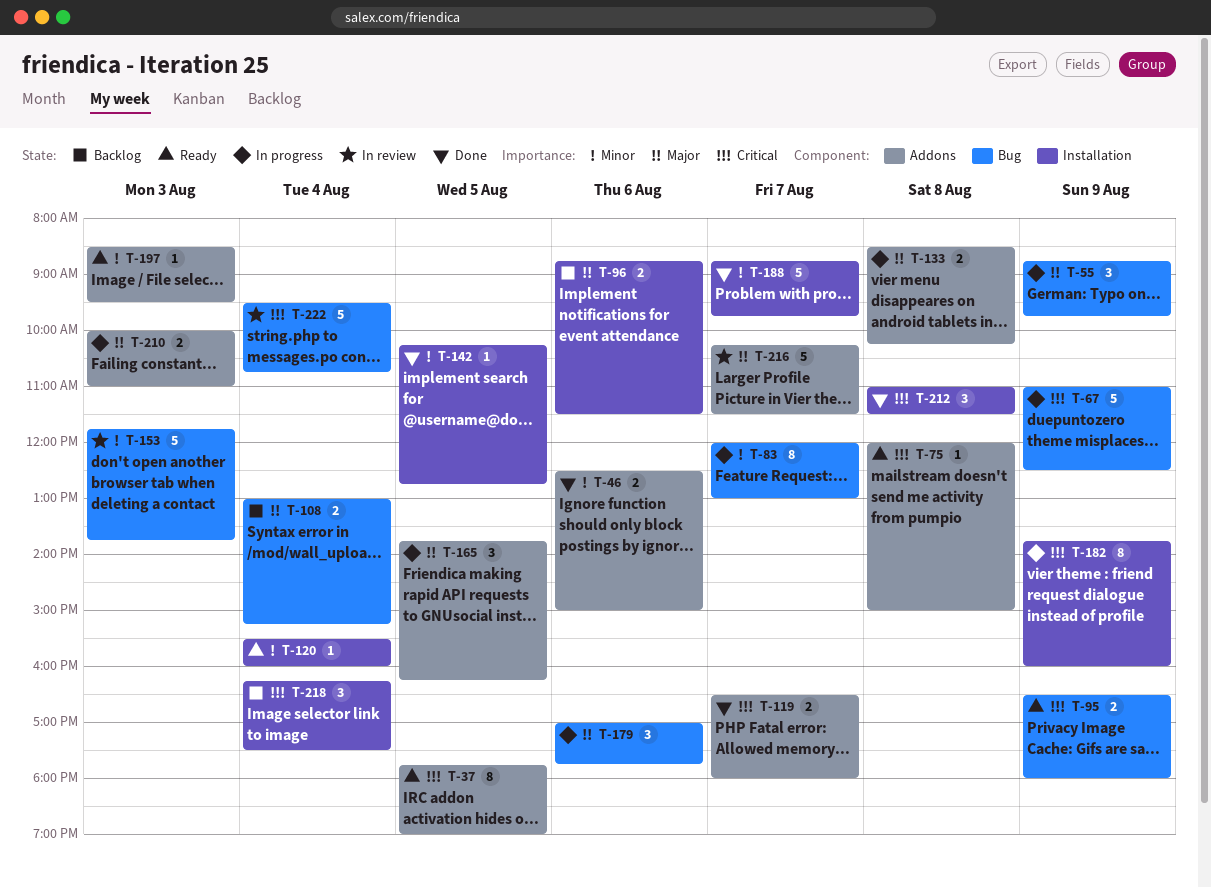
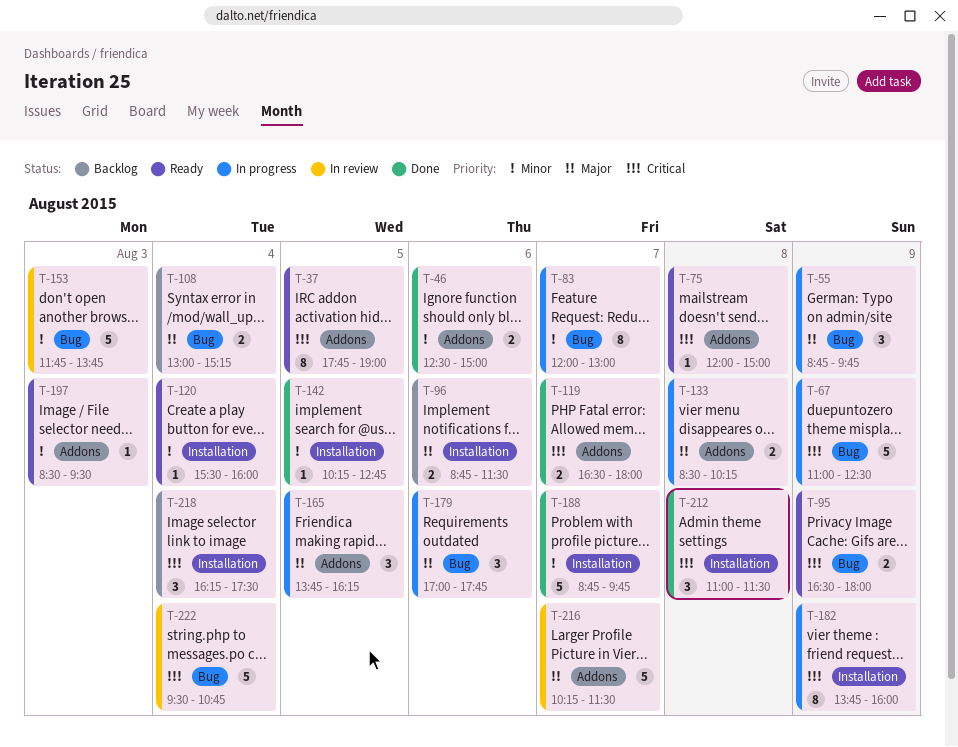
T-210: present -> none

